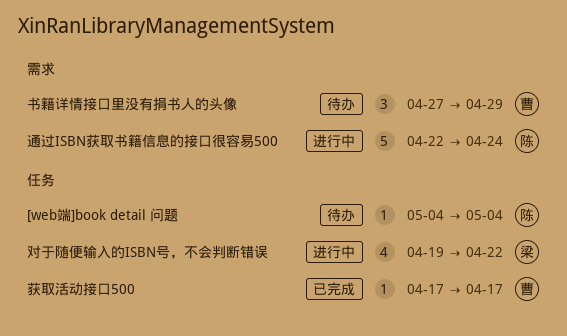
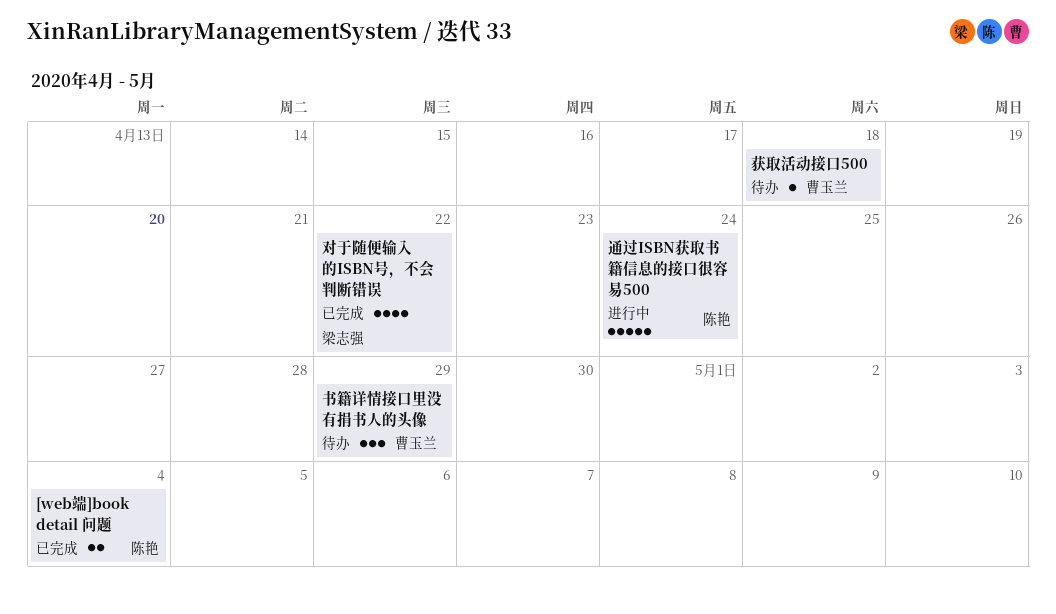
[web端]book detail 问题, status: 待办 -> 已完成
[web端]book detail 问题, estimate: 1 -> 2
对于随便输入的ISBN号，不会判断错误, status: 进行中 -> 已完成
获取活动接口500, status: 已完成 -> 待办
获取活动接口500, due: Apr 17 -> Apr 18

